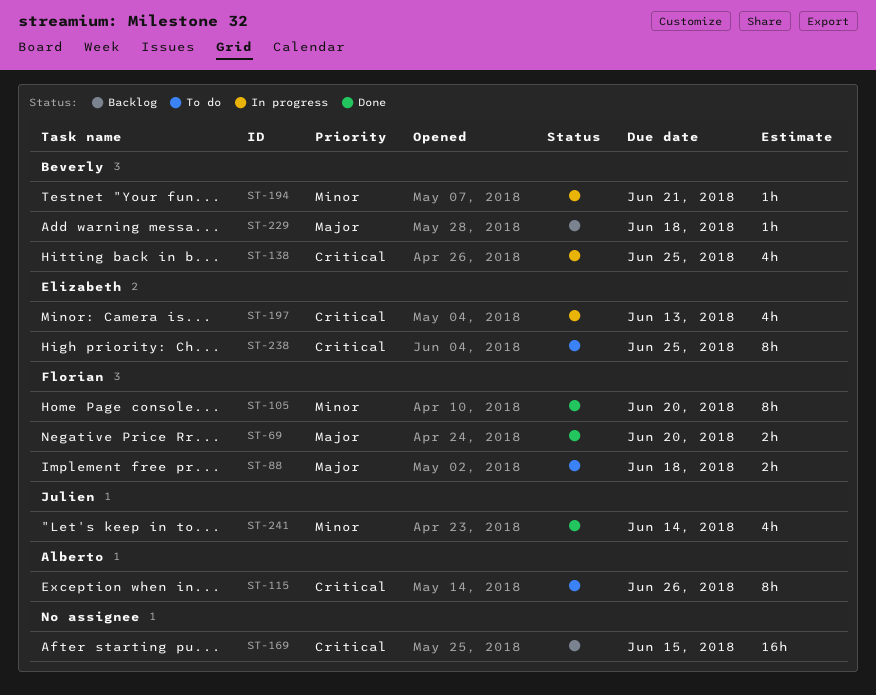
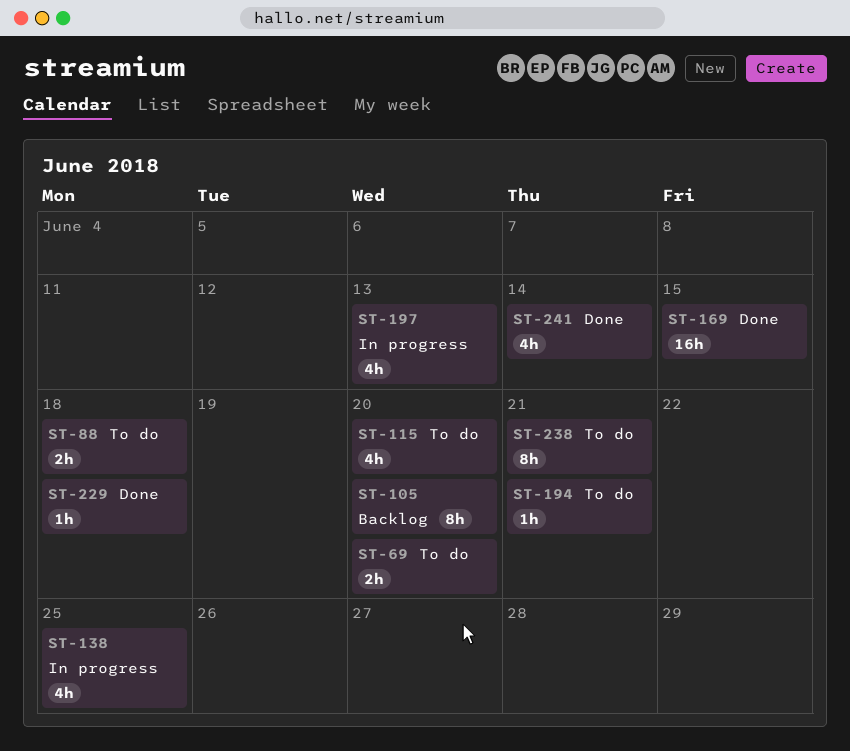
ST-69, status: Done -> To do
ST-105, status: Done -> Backlog
ST-115, estimate: 8h -> 4h
ST-115, due: Jun 26 -> Jun 20
ST-169, status: Backlog -> Done
ST-194, status: In progress -> To do
ST-229, status: Backlog -> Done
ST-238, due: Jun 25 -> Jun 21

